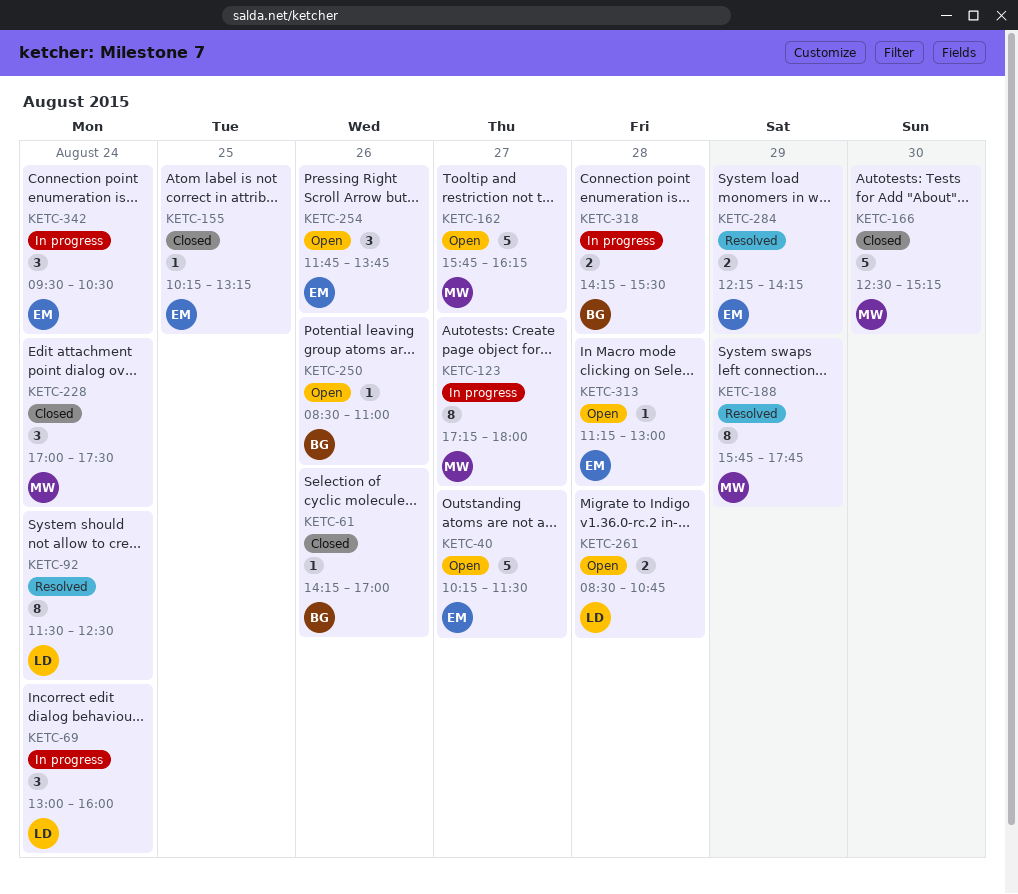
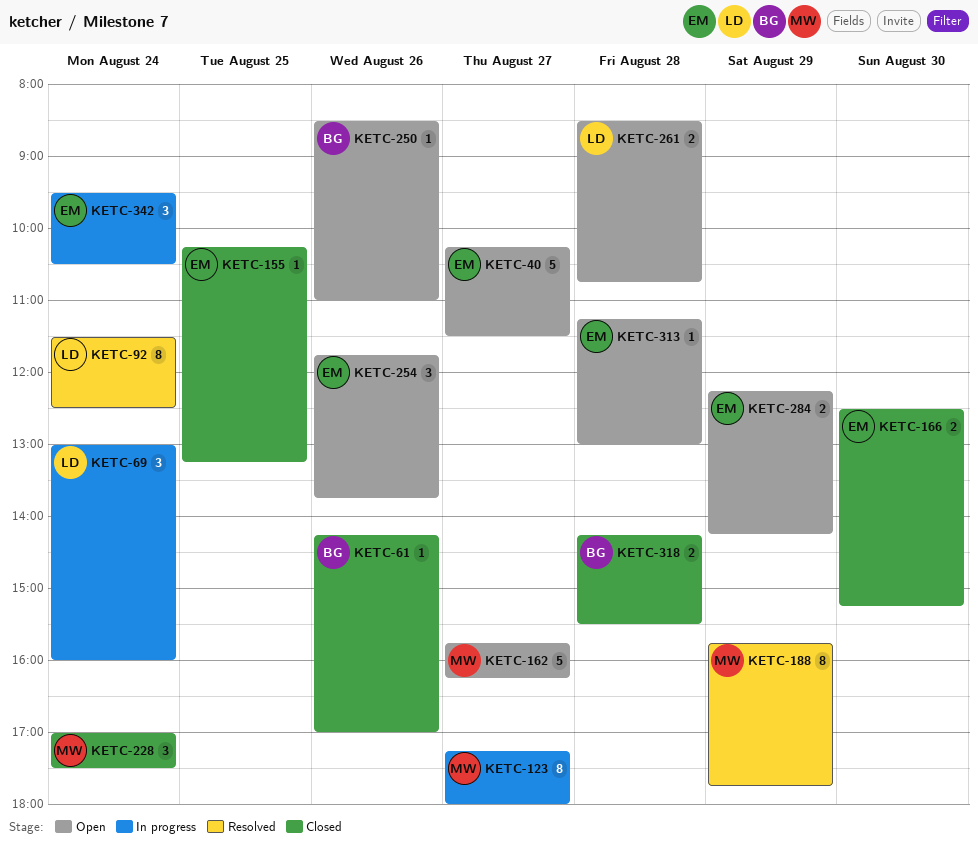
KETC-166, owner: MW -> EM
KETC-166, estimate: 5 -> 2
KETC-284, status: Resolved -> Open
KETC-318, status: In progress -> Closed

